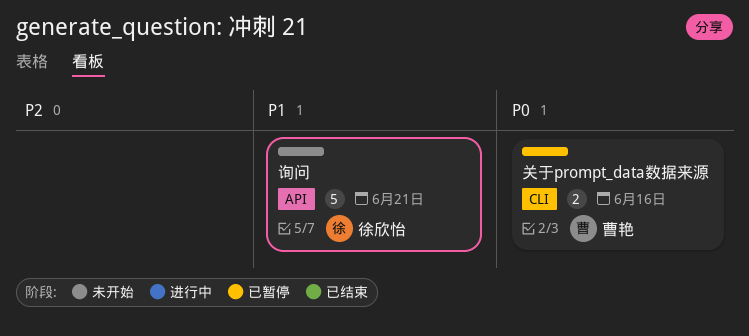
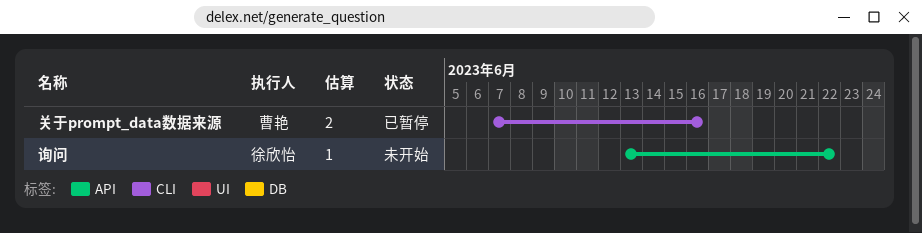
询问, estimate: 5 -> 1
询问, due: Jun 21 -> Jun 22

